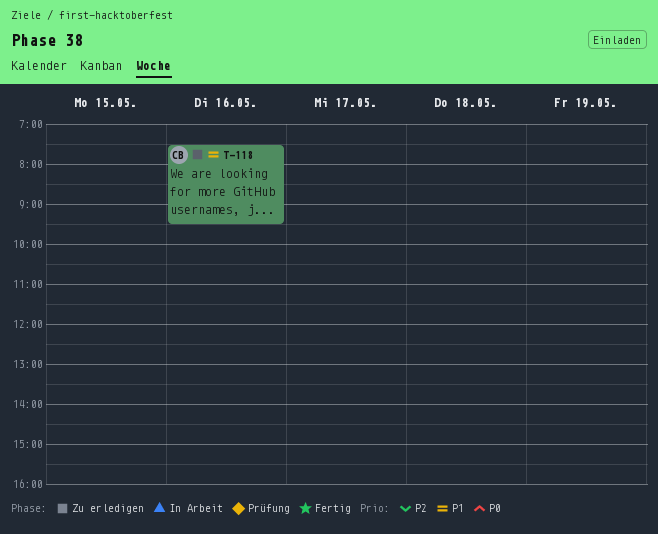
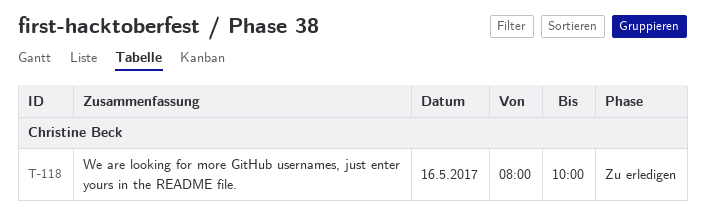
T-118, begins: 07:30 -> 08:00
T-118, ends: 09:30 -> 10:00

